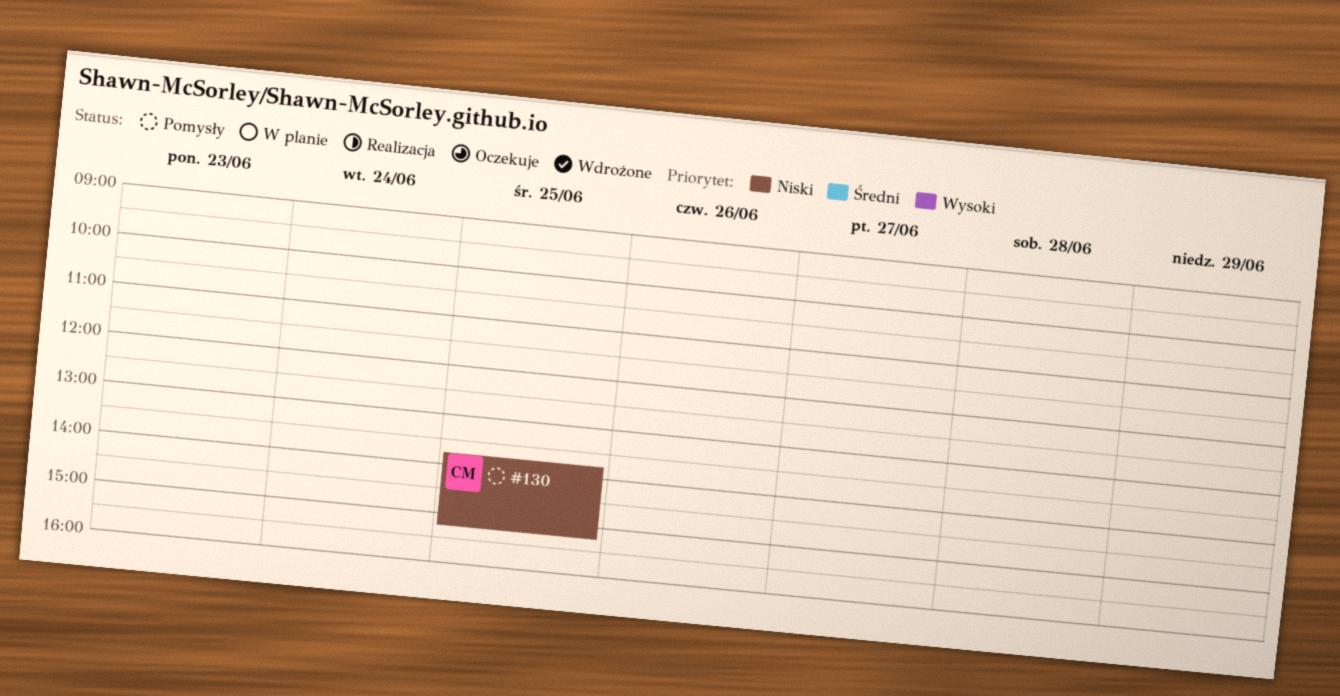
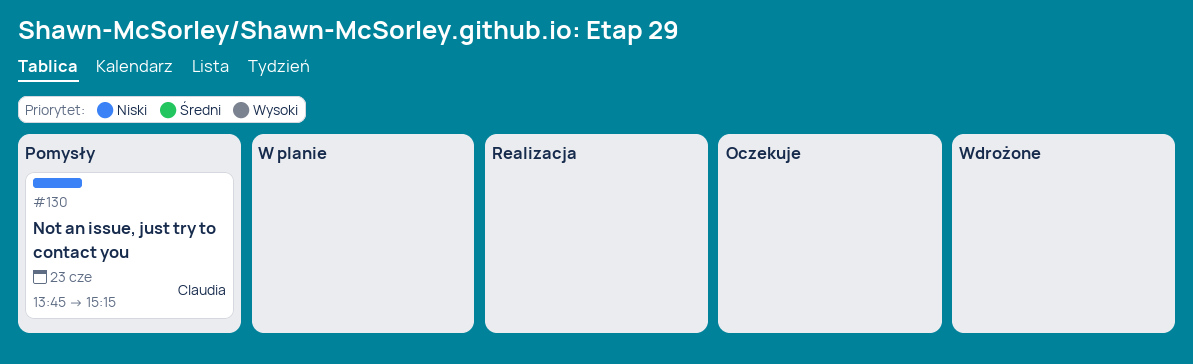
#130, day: Jun 25 -> Jun 23

